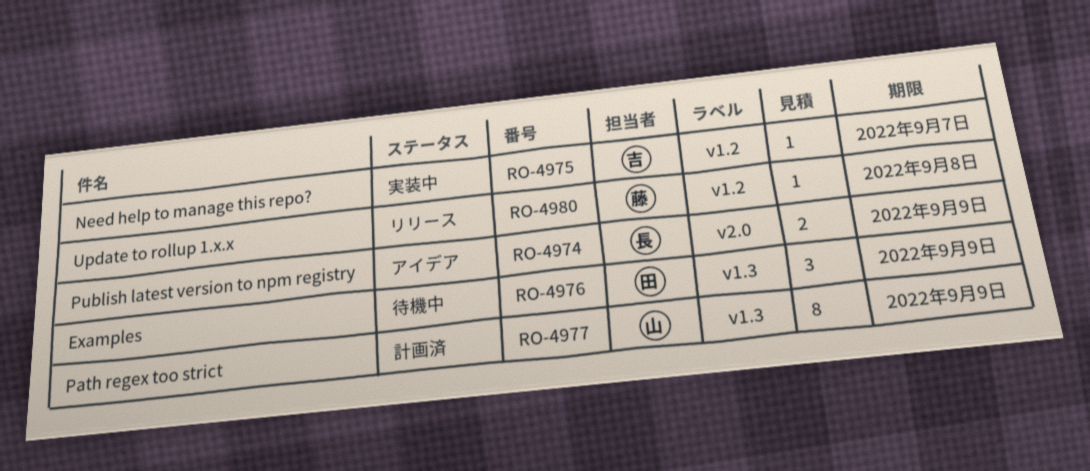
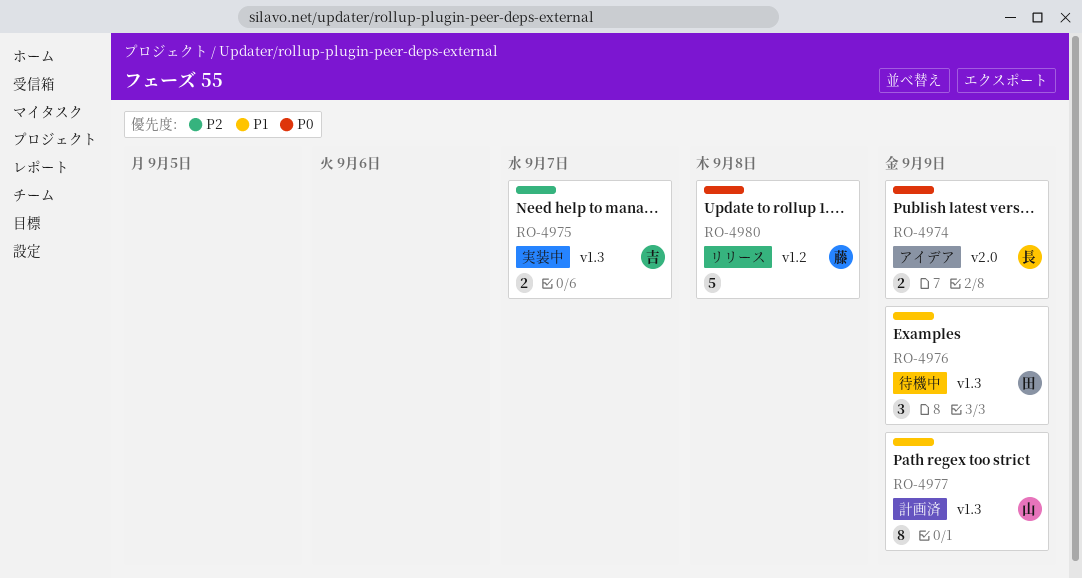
RO-4975, label: v1.2 -> v1.3
RO-4975, estimate: 1 -> 2
RO-4980, estimate: 1 -> 5

